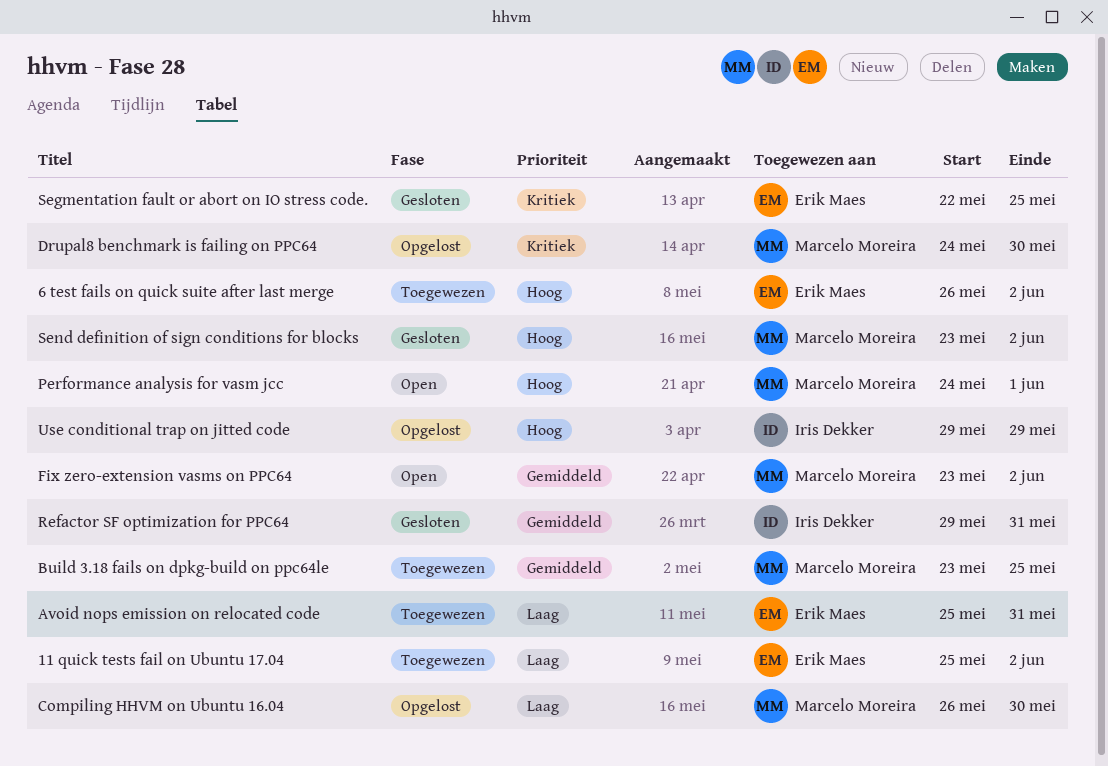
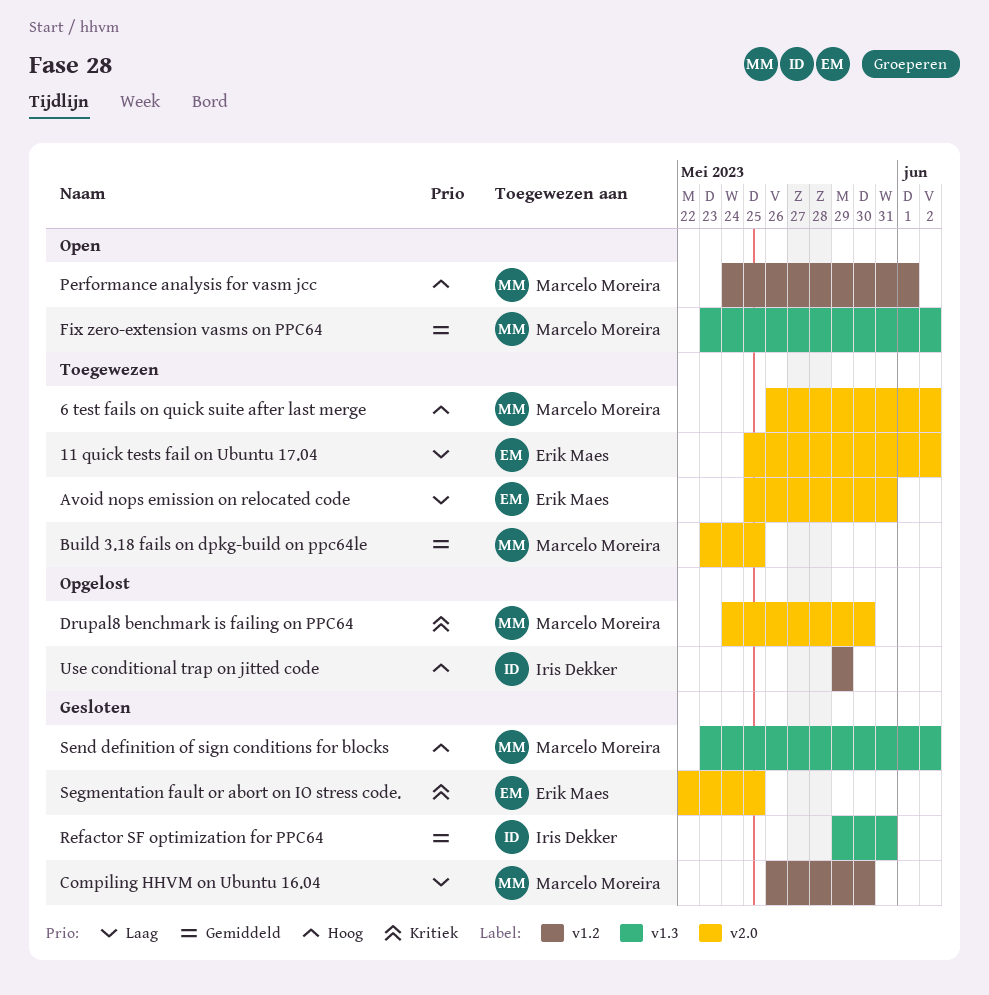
6 test fails on quick suite after last merge, owner: Erik Maes -> Marcelo Moreira
Compiling HHVM on Ubuntu 16.04, status: Opgelost -> Gesloten

